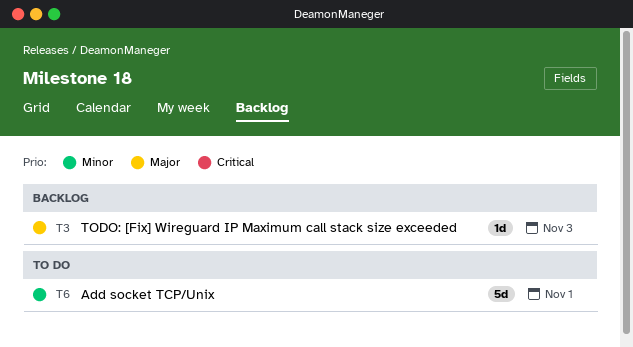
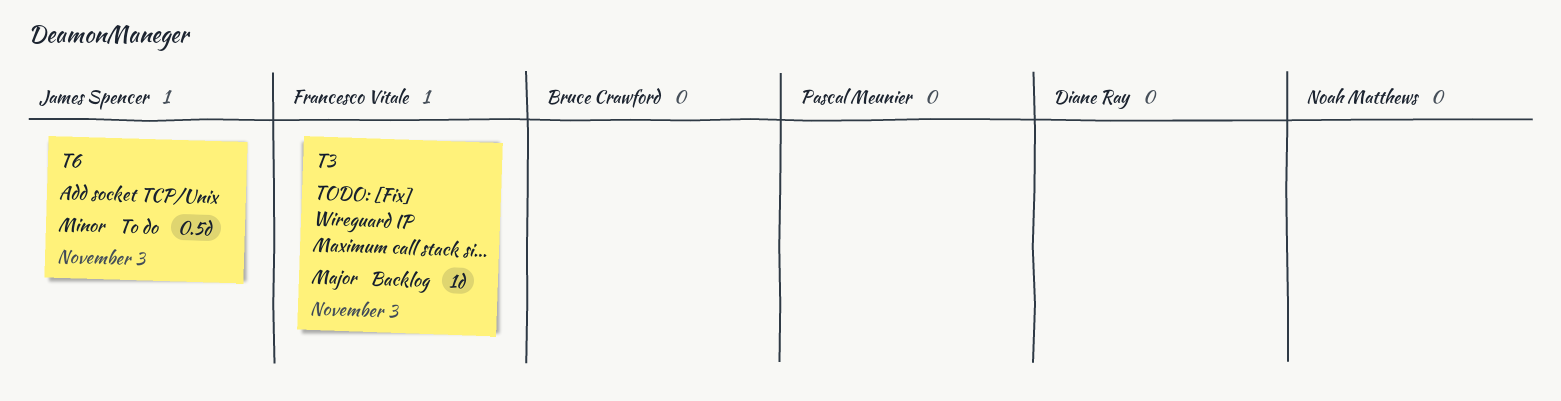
T6, estimate: 5d -> 0.5d
T6, due: Nov 1 -> Nov 3

